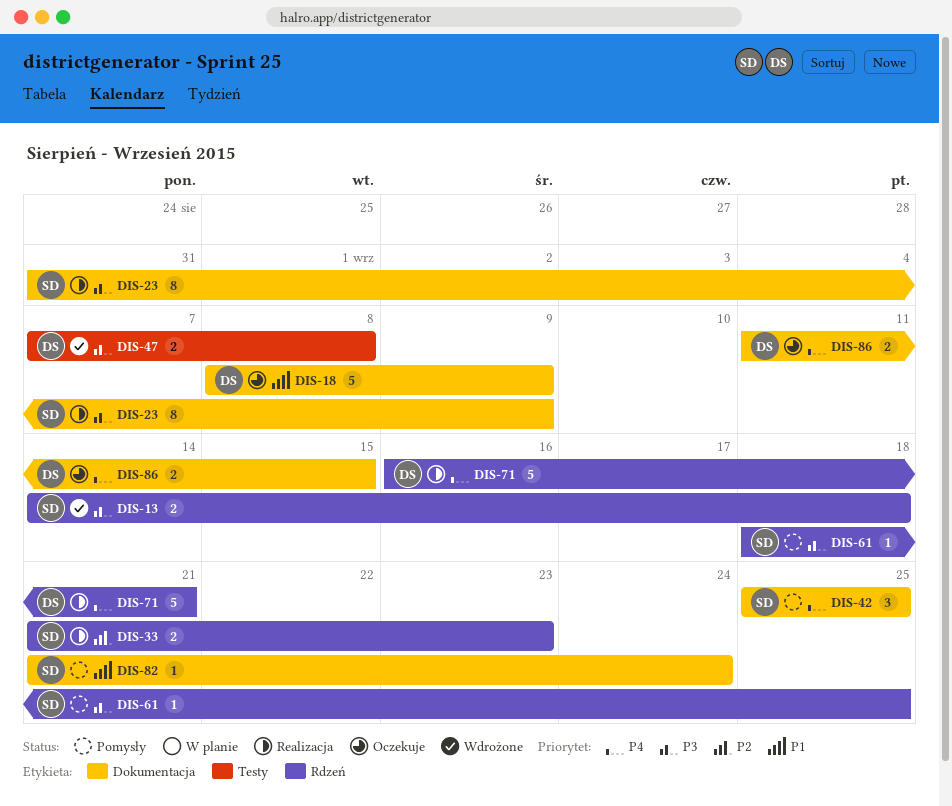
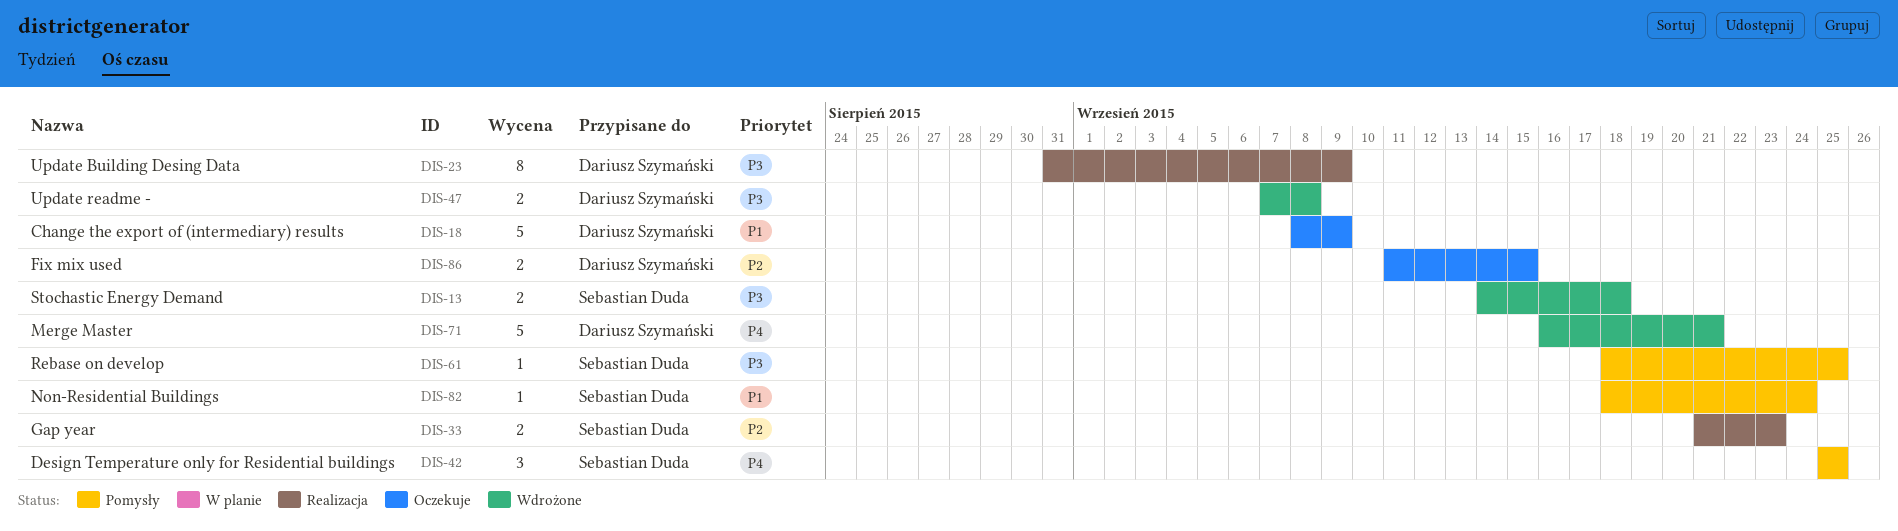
DIS-23, owner: Sebastian Duda -> Dariusz Szymański
DIS-71, status: Realizacja -> Wdrożone
DIS-82, start: Sep 21 -> Sep 18
DIS-86, priority: P4 -> P2

